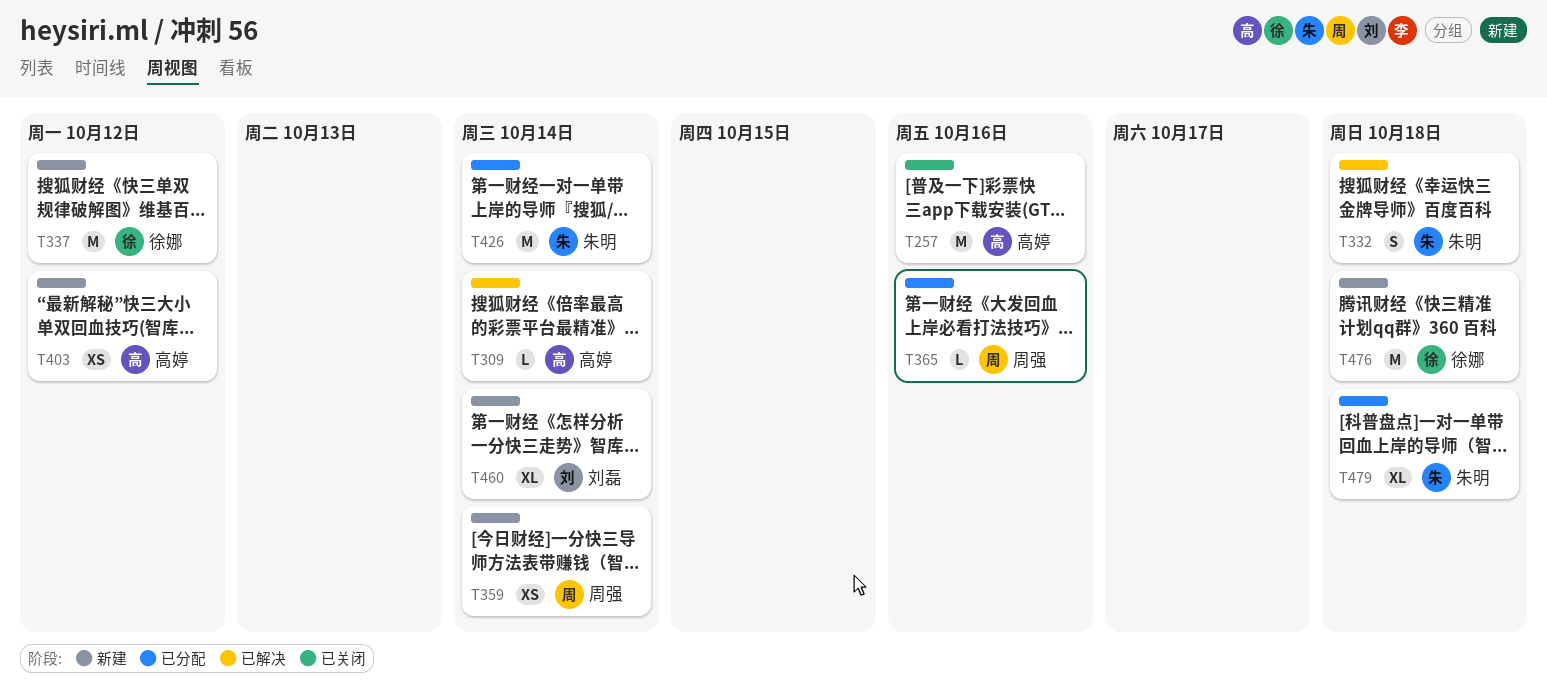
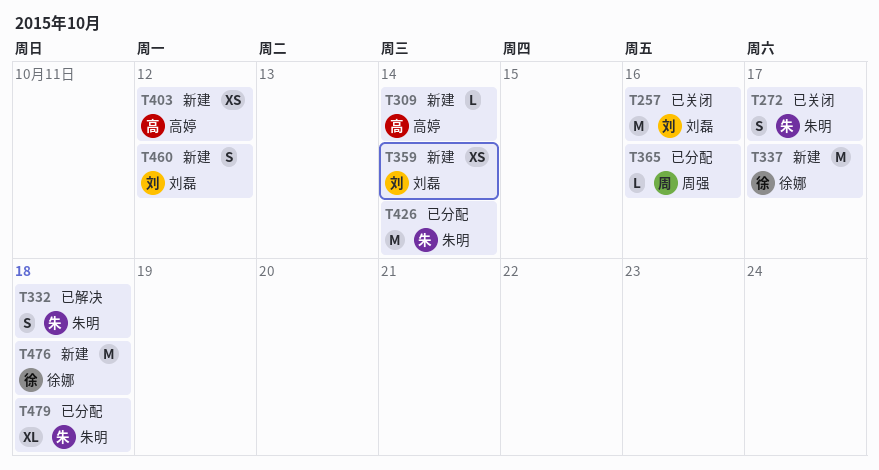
T257, owner: 高婷 -> 刘磊
T272: none -> present
T309, status: 已解决 -> 新建
T337, due: Oct 12 -> Oct 17
T359, owner: 周强 -> 刘磊
T460, estimate: XL -> S
T460, due: Oct 14 -> Oct 12

